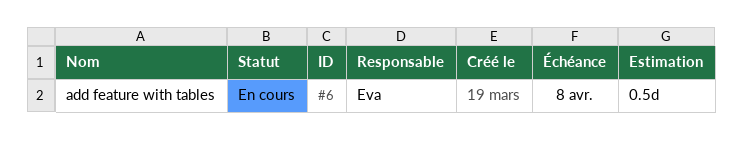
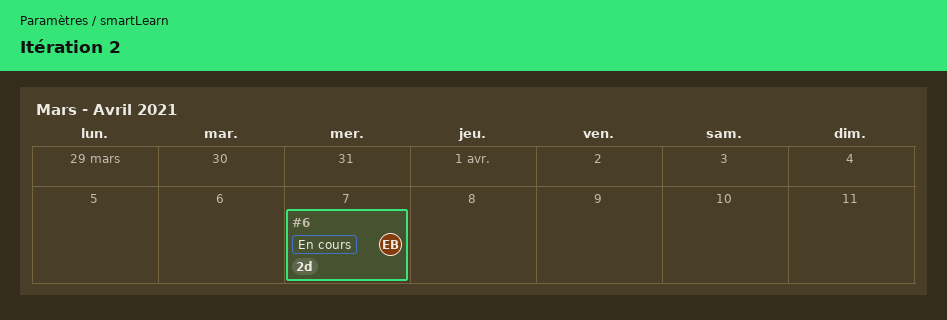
#6, estimate: 0.5d -> 2d
#6, due: Apr 8 -> Apr 7

